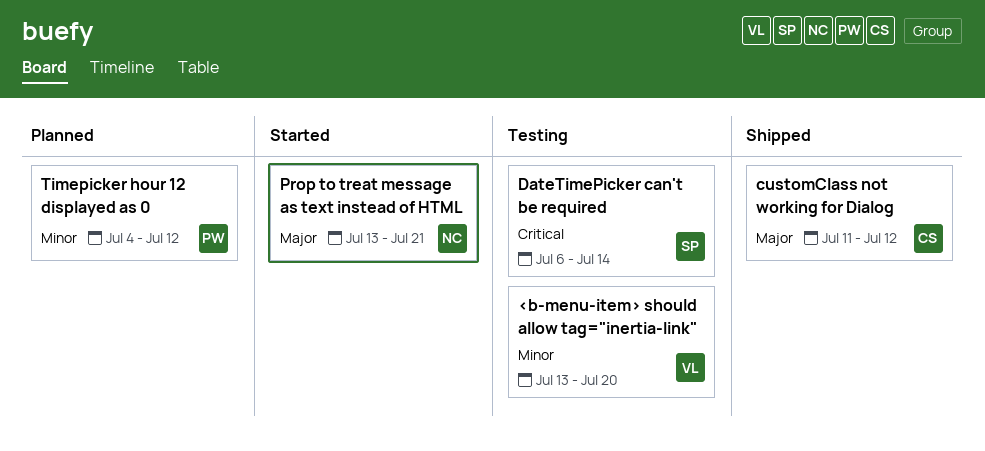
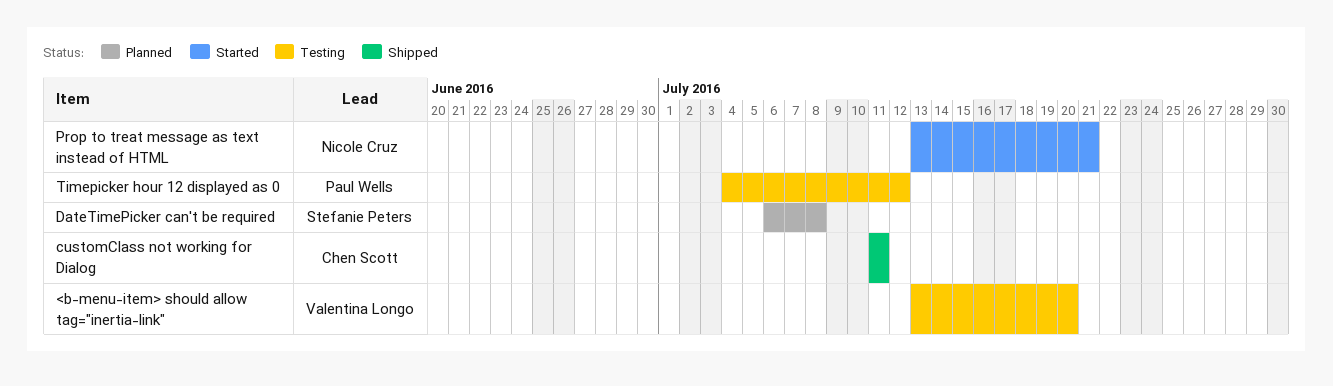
customClass not working for Dialog, due: Jul 12 -> Jul 11
DateTimePicker can't be required, status: Testing -> Planned
DateTimePicker can't be required, due: Jul 14 -> Jul 8
Timepicker hour 12 displayed as 0, status: Planned -> Testing

